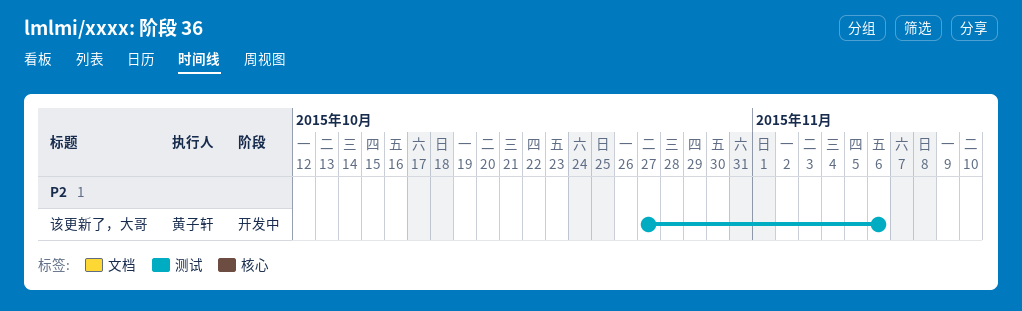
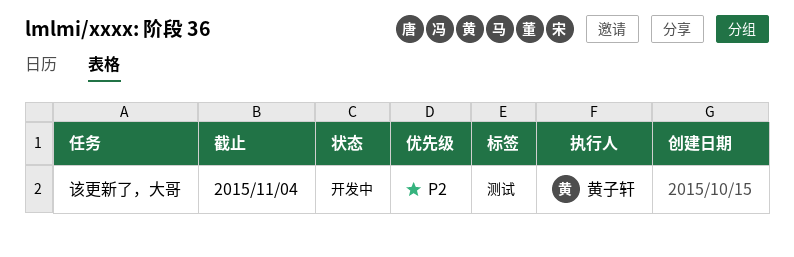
该更新了，大哥, due: Nov 6 -> Nov 4

